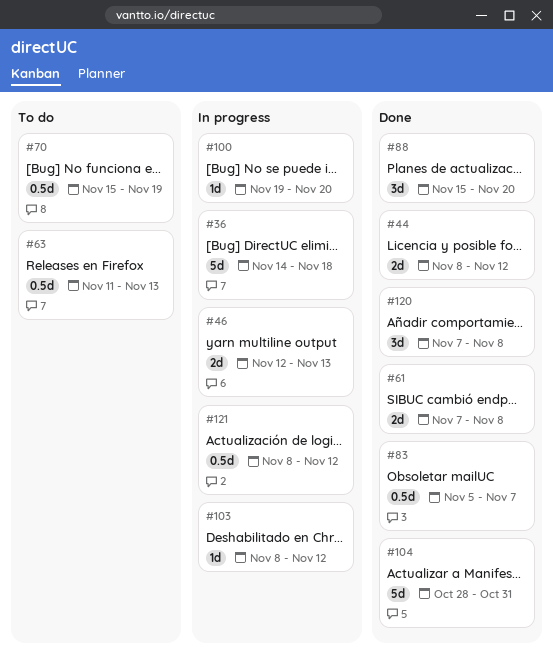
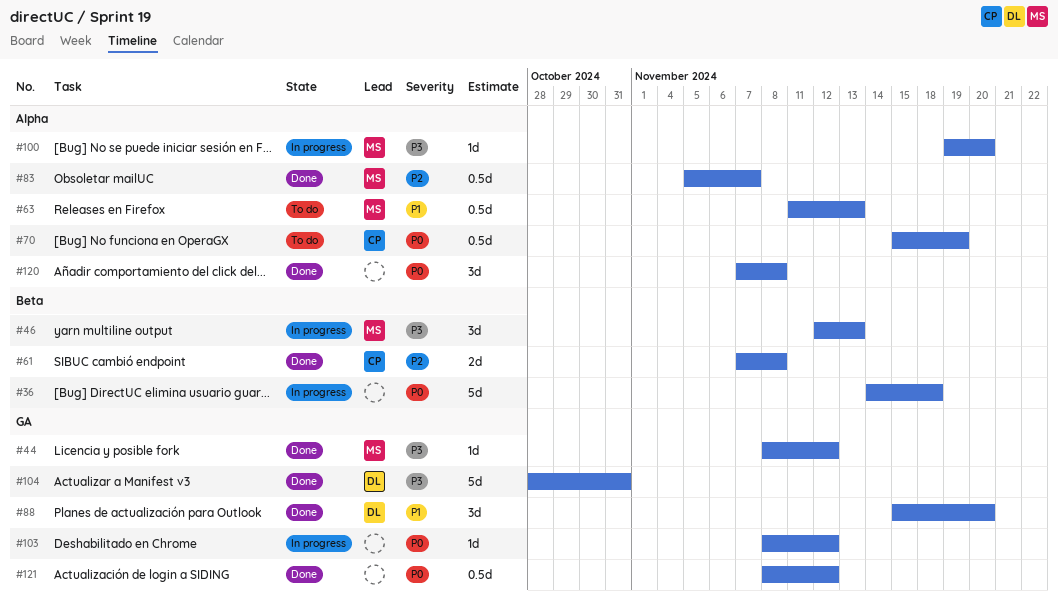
#44, estimate: 2d -> 1d
#46, estimate: 2d -> 3d
#121, status: In progress -> Done

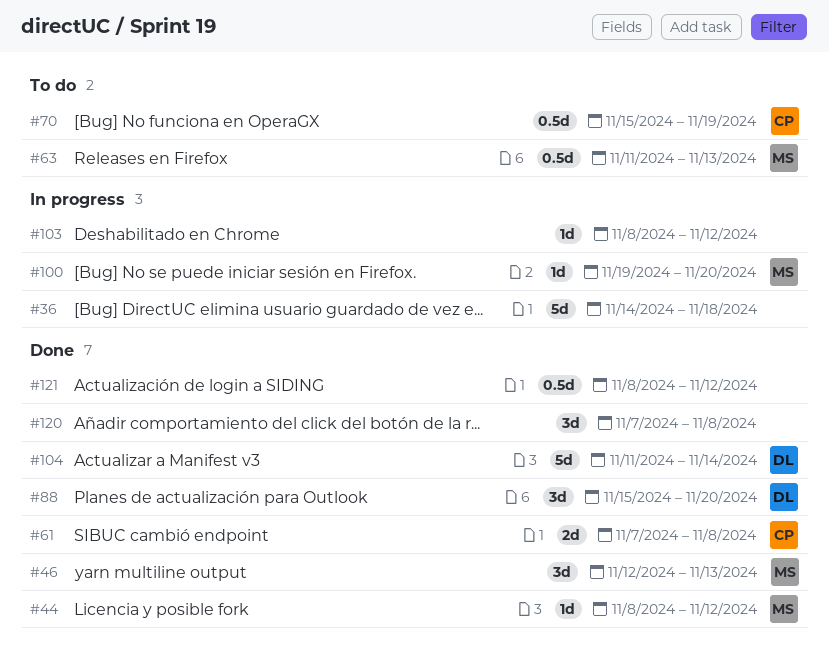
#46, status: In progress -> Done
#83: present -> none
#104, start: Oct 28 -> Nov 11
#104, due: Oct 31 -> Nov 14

